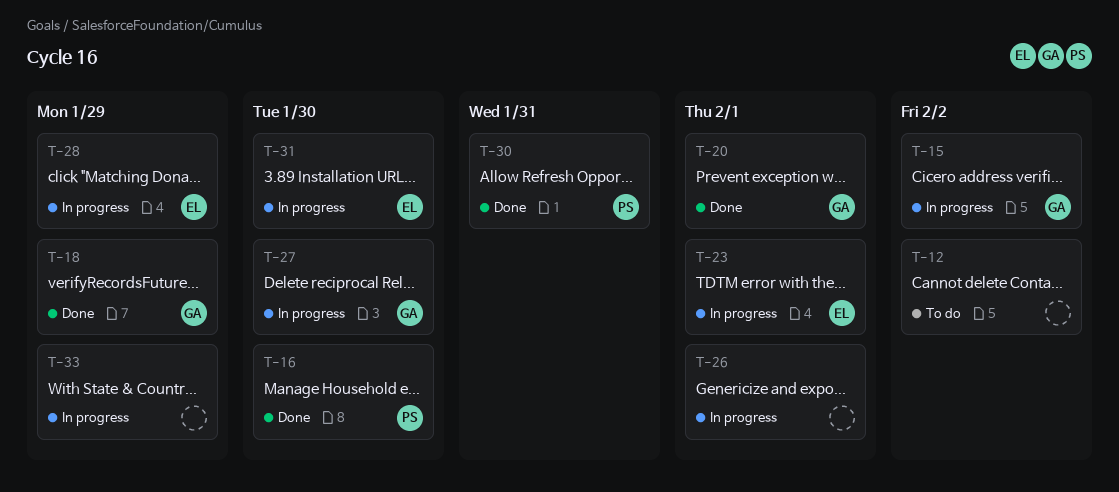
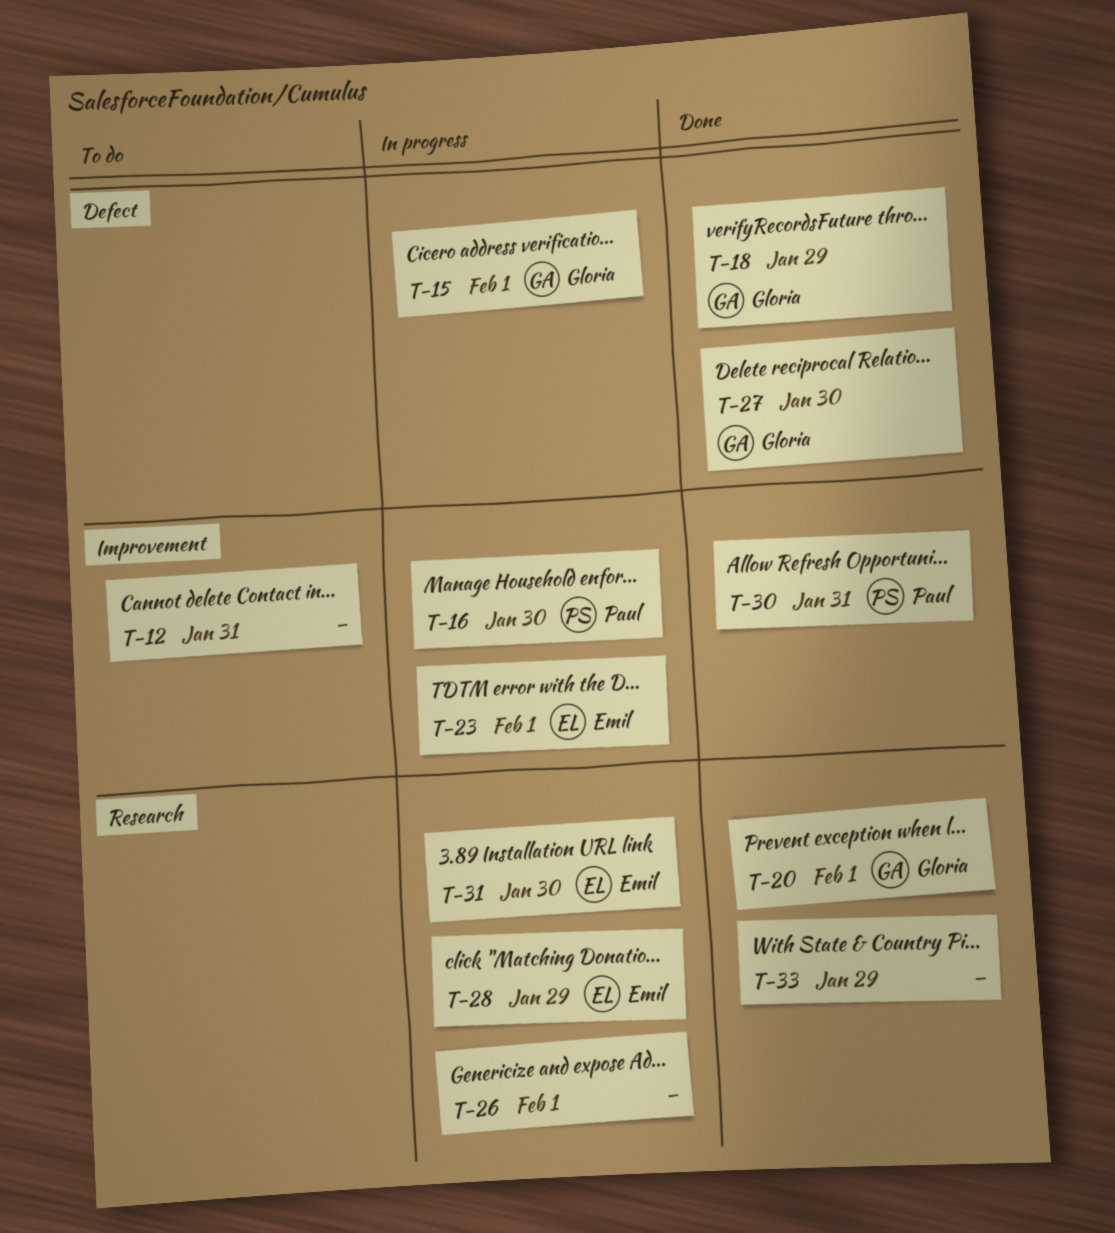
T-12, due: Feb 2 -> Jan 31
T-15, due: Feb 2 -> Feb 1
T-16, status: Done -> In progress
T-27, status: In progress -> Done
T-33, status: In progress -> Done

